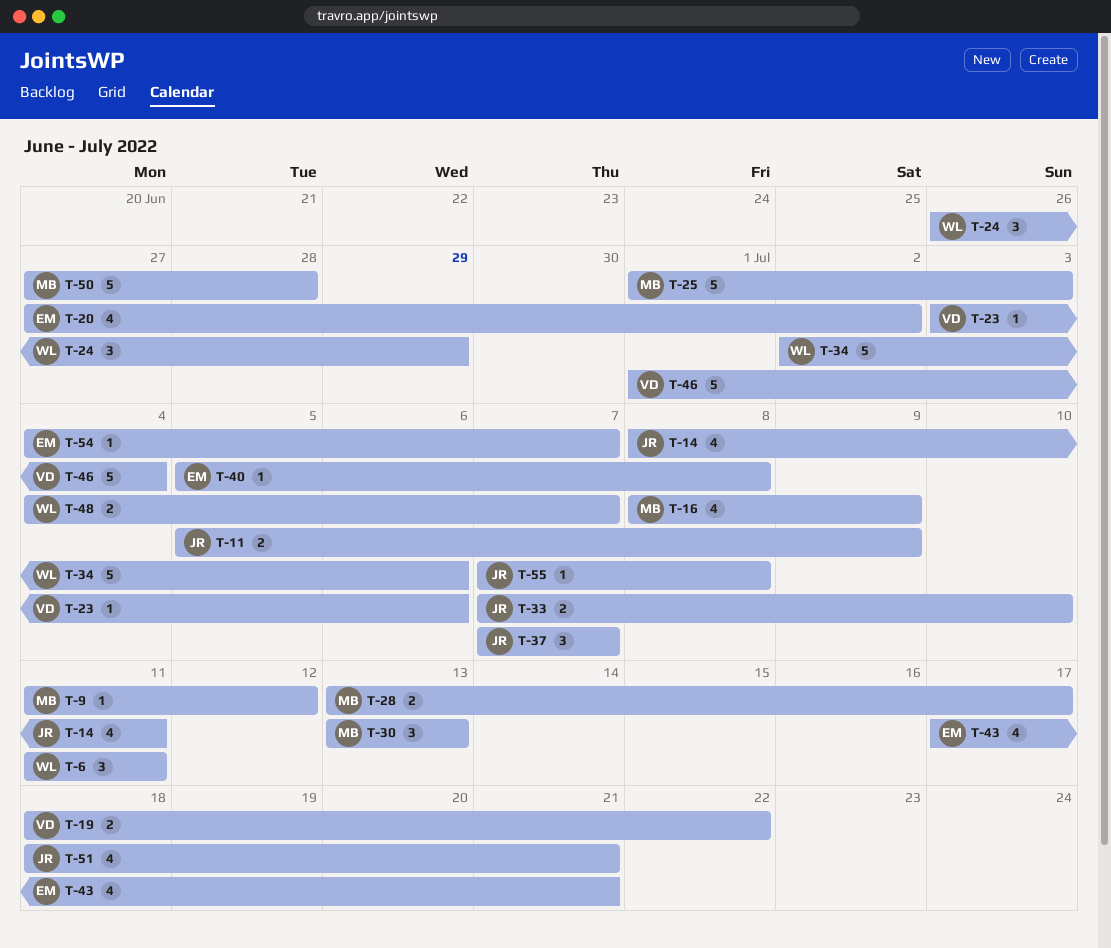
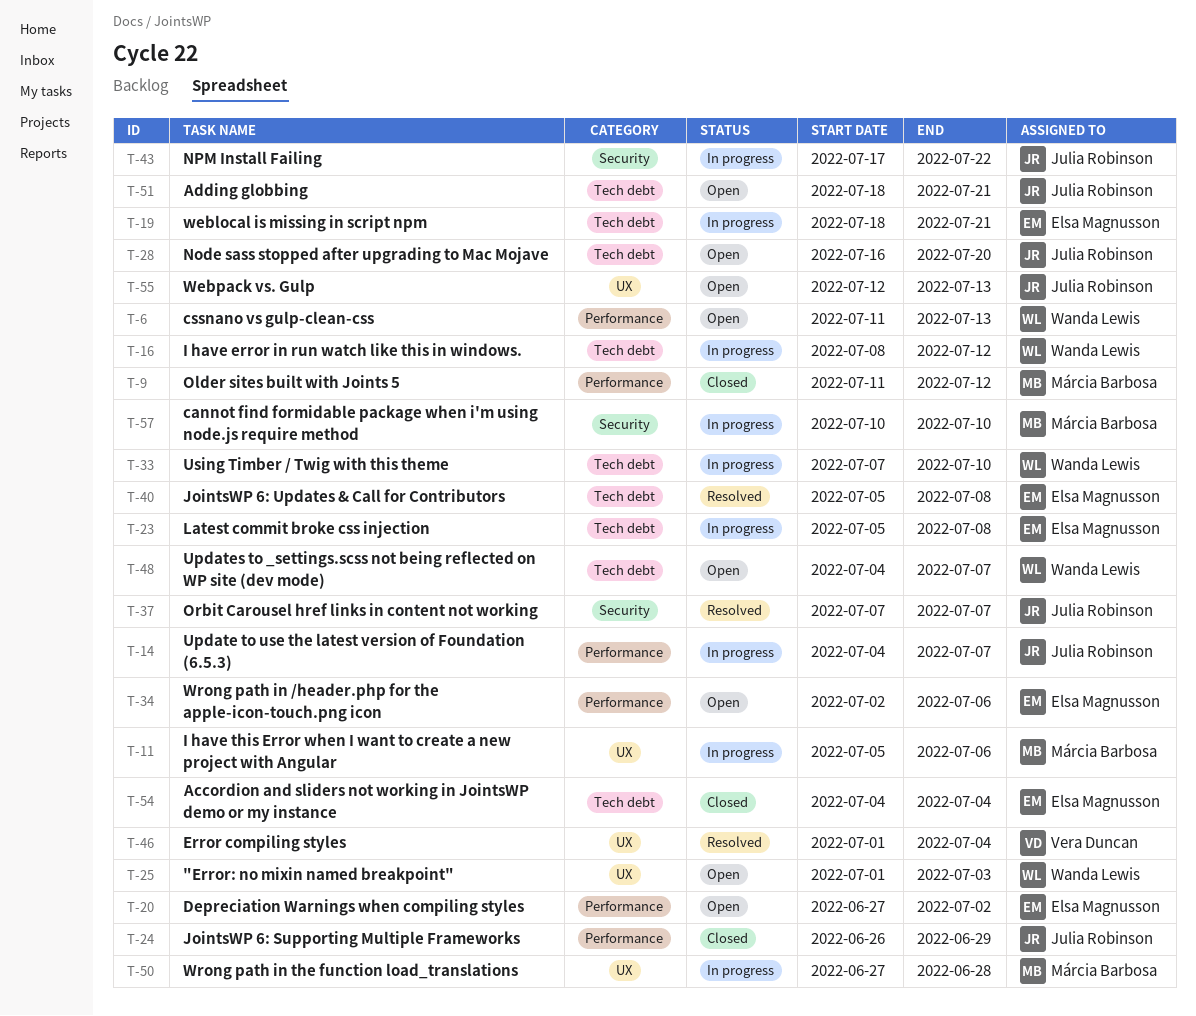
T-6, due: Jul 11 -> Jul 13
T-11, owner: Julia Robinson -> Márcia Barbosa
T-11, due: Jul 9 -> Jul 6
T-14, start: Jul 8 -> Jul 4
T-14, due: Jul 11 -> Jul 7
T-16, owner: Márcia Barbosa -> Wanda Lewis
T-16, due: Jul 9 -> Jul 12
T-19, owner: Vera Duncan -> Elsa Magnusson
T-19, due: Jul 22 -> Jul 21
T-23, owner: Vera Duncan -> Elsa Magnusson
T-23, start: Jul 3 -> Jul 5
T-23, due: Jul 6 -> Jul 8
T-24, owner: Wanda Lewis -> Julia Robinson
T-25, owner: Márcia Barbosa -> Wanda Lewis
T-28, owner: Márcia Barbosa -> Julia Robinson
T-28, start: Jul 13 -> Jul 16
T-28, due: Jul 17 -> Jul 20
T-30: present -> none
T-33, owner: Julia Robinson -> Wanda Lewis
T-34, owner: Wanda Lewis -> Elsa Magnusson
T-43, owner: Elsa Magnusson -> Julia Robinson
T-43, due: Jul 21 -> Jul 22
T-54, due: Jul 7 -> Jul 4
T-55, start: Jul 7 -> Jul 12
T-55, due: Jul 8 -> Jul 13
T-57: none -> present

